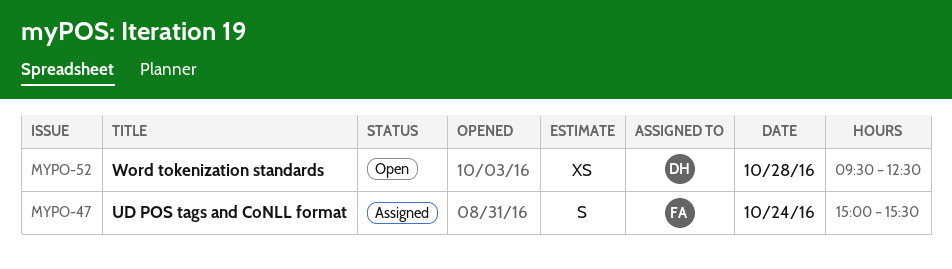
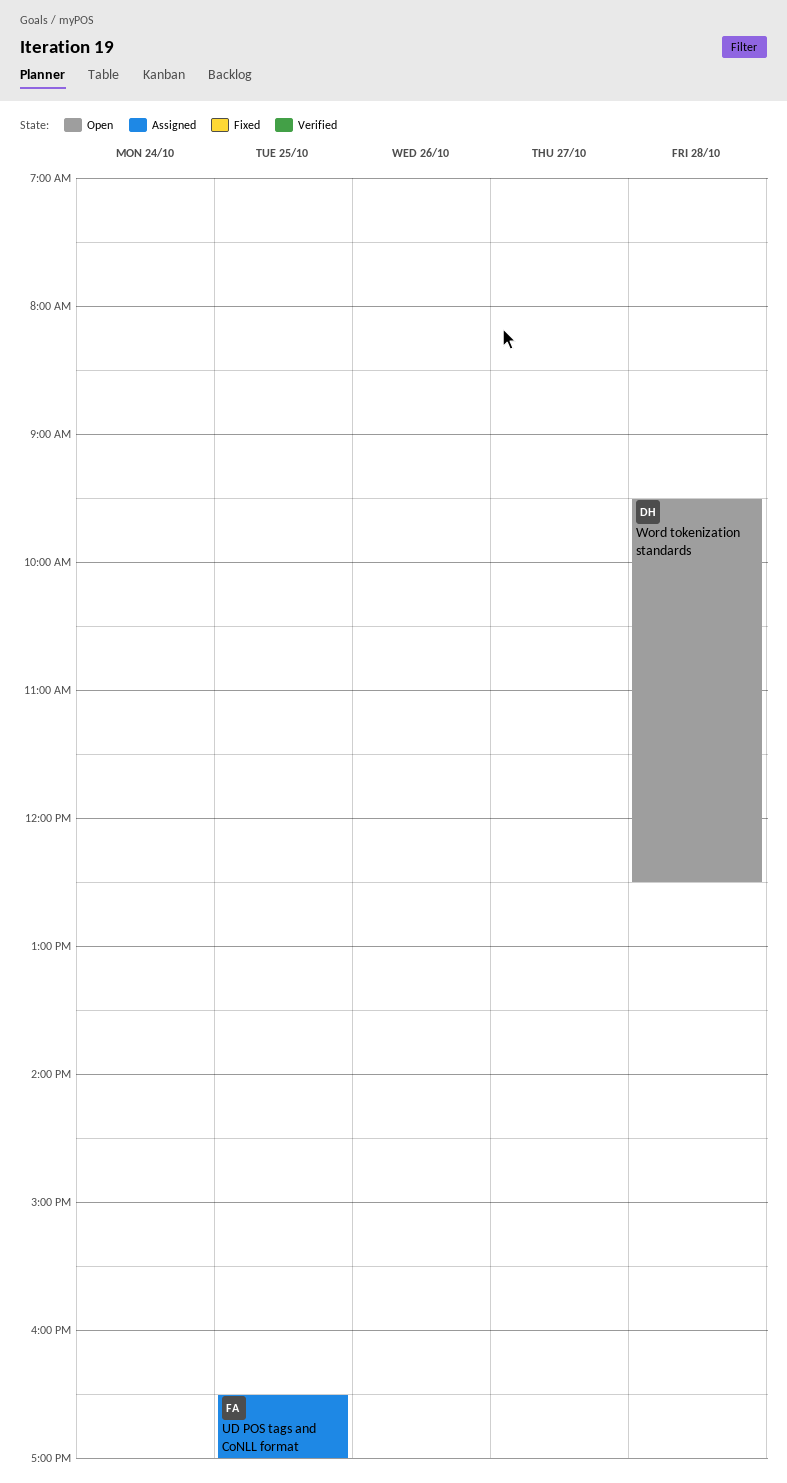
UD POS tags and CoNLL format, day: Oct 24 -> Oct 25
UD POS tags and CoNLL format, begins: 15:00 -> 16:30
UD POS tags and CoNLL format, ends: 15:30 -> 17:00

